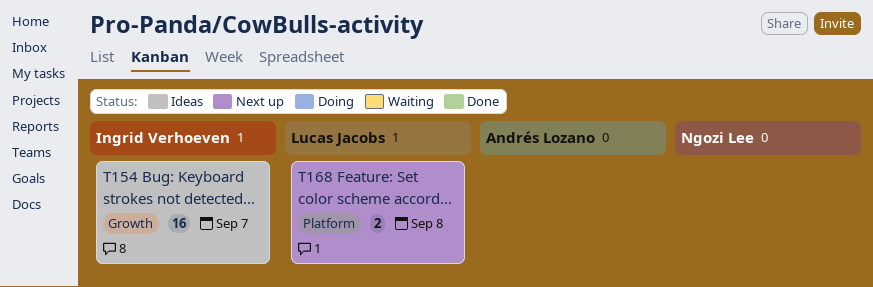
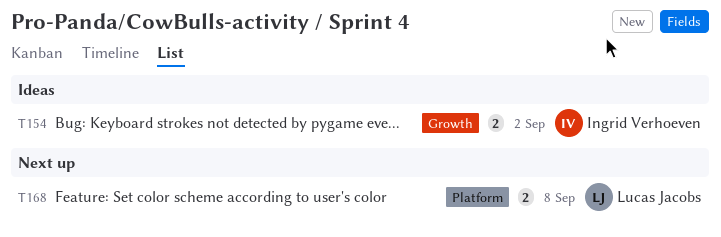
T154, estimate: 16 -> 2
T154, due: Sep 7 -> Sep 2

